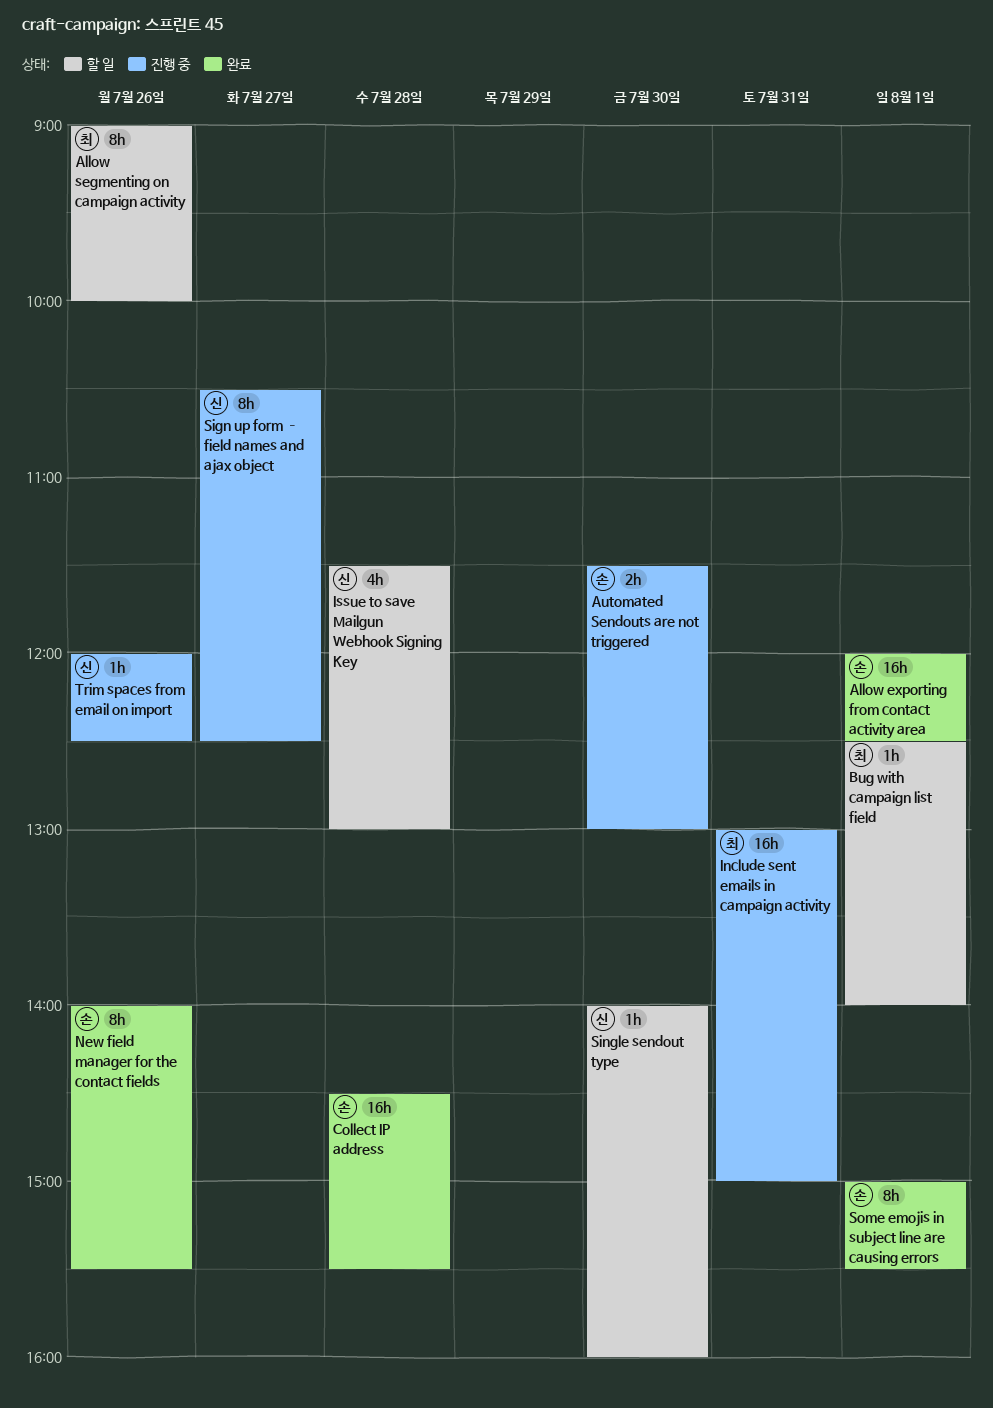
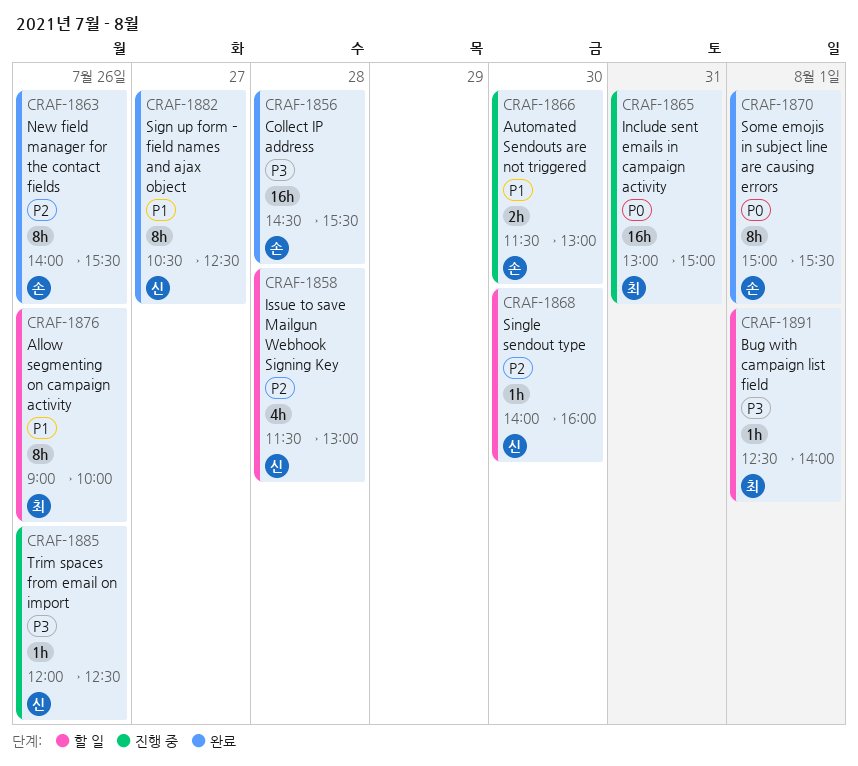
Allow exporting from contact activity area: present -> none
Sign up form – field names and ajax object, status: 진행 중 -> 완료

